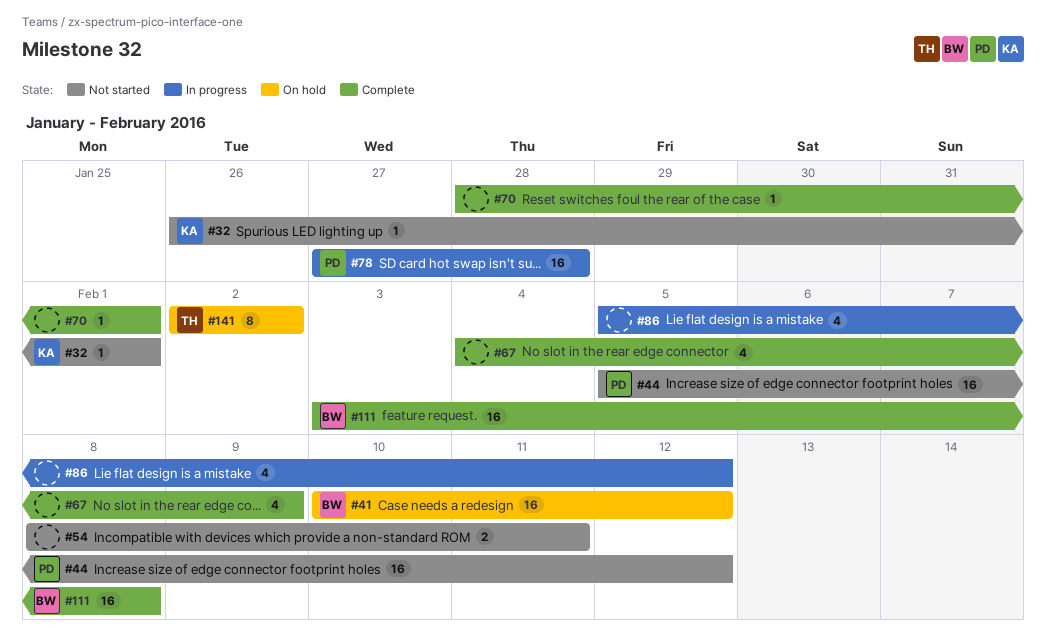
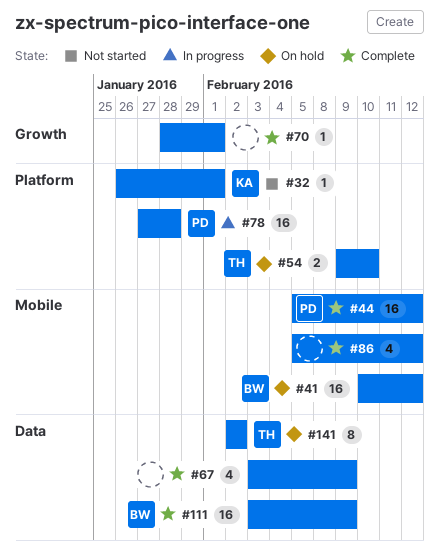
#44, status: Not started -> Complete
#54, status: Not started -> On hold
#54, owner: none -> TH
#54, start: Feb 8 -> Feb 9
#54, due: Feb 11 -> Feb 10
#67, start: Feb 4 -> Feb 3
#86, status: In progress -> Complete
#111, due: Feb 8 -> Feb 9

